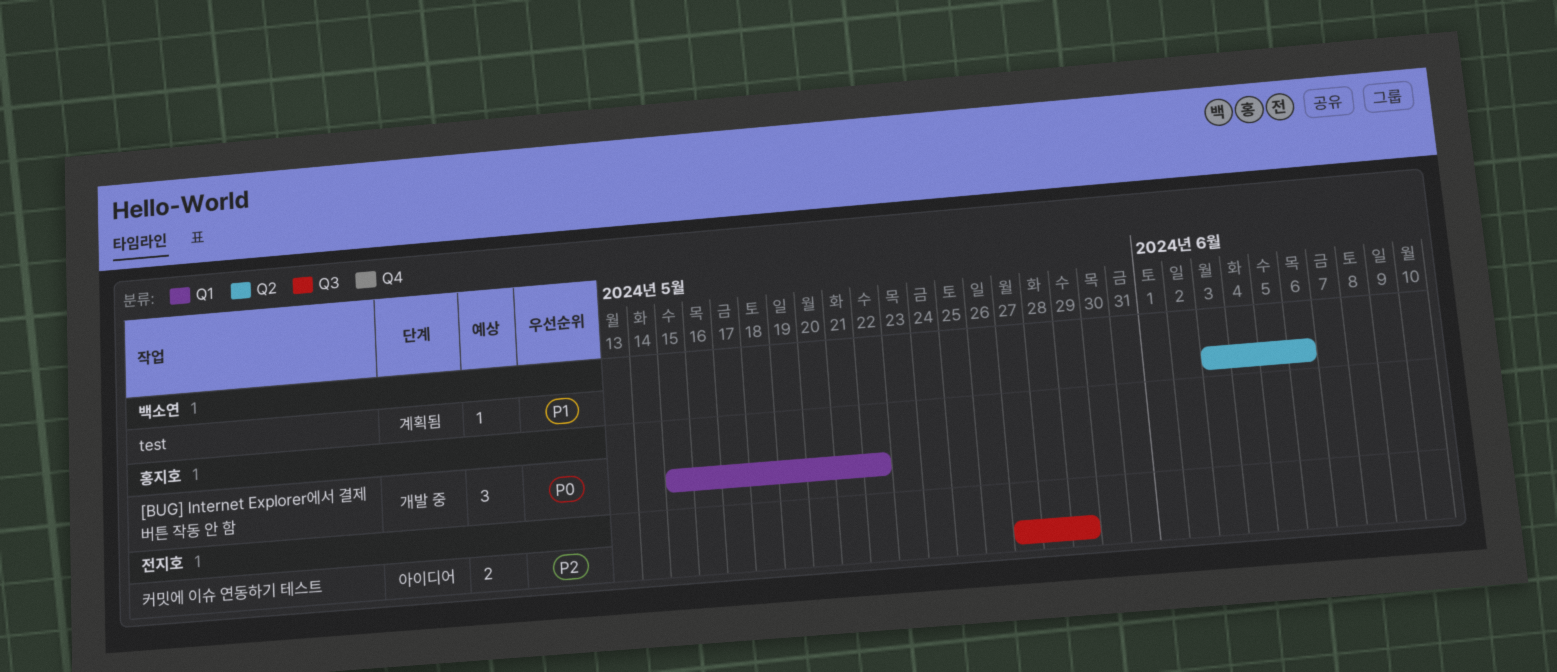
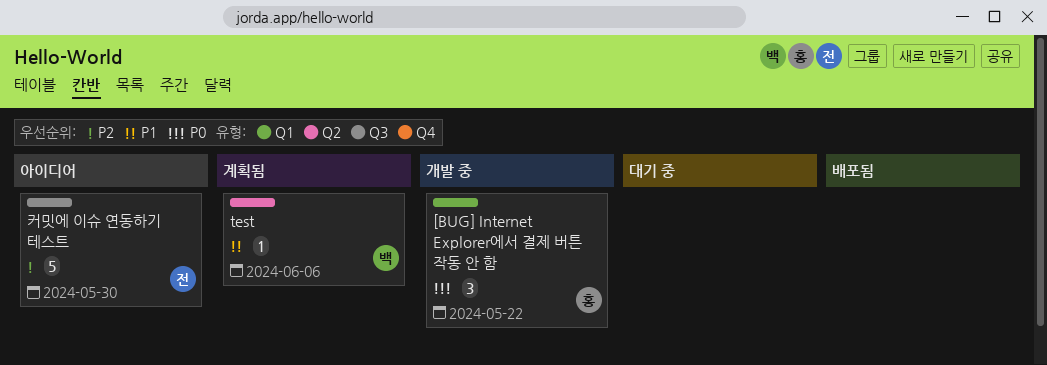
커밋에 이슈 연동하기 테스트, estimate: 2 -> 5
커밋에 이슈 연동하기 테스트, due: May 29 -> May 30

